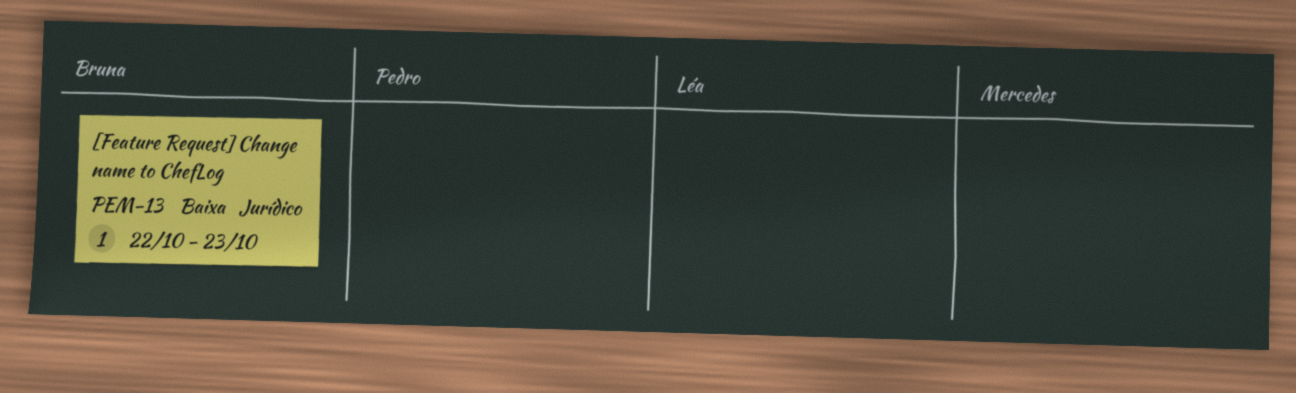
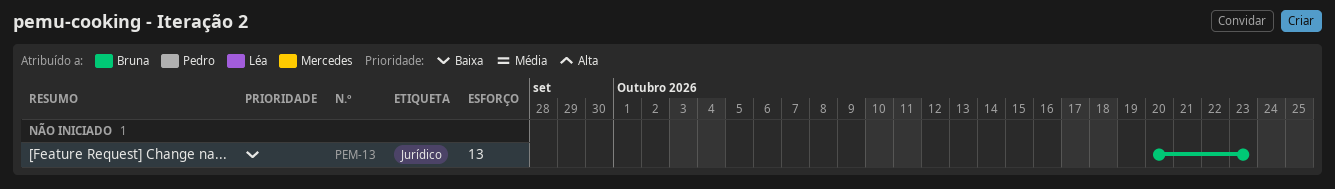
PEM-13, estimate: 1 -> 13
PEM-13, start: Oct 22 -> Oct 20

